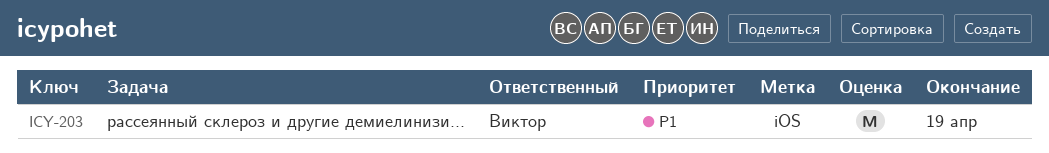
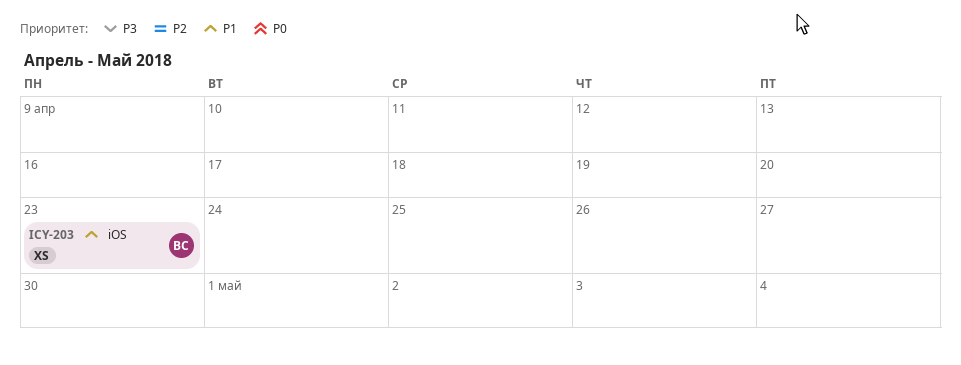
ICY-203, estimate: M -> XS
ICY-203, due: Apr 19 -> Apr 23

